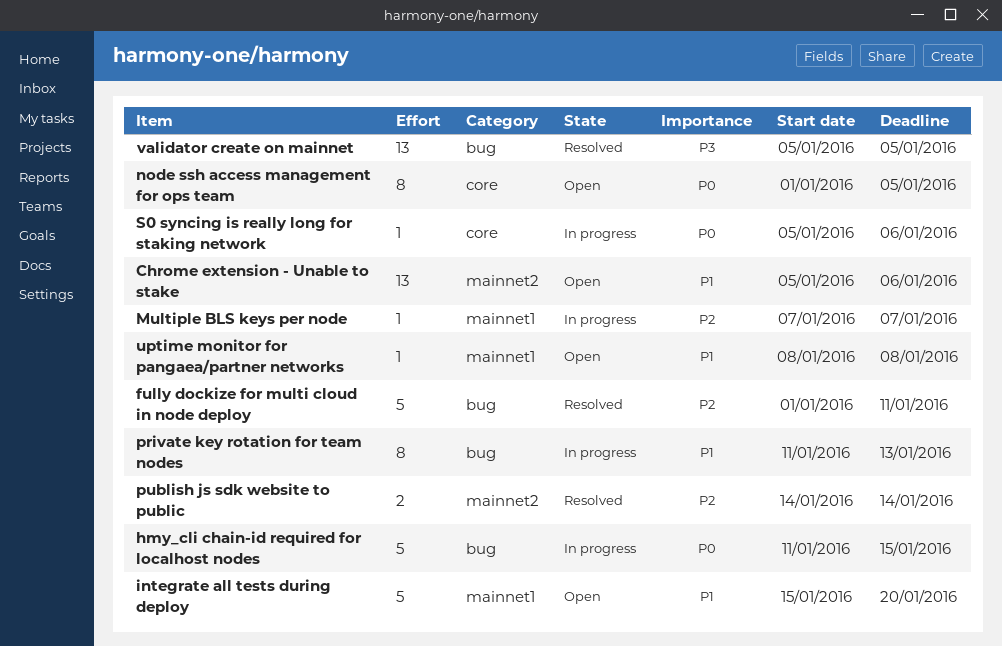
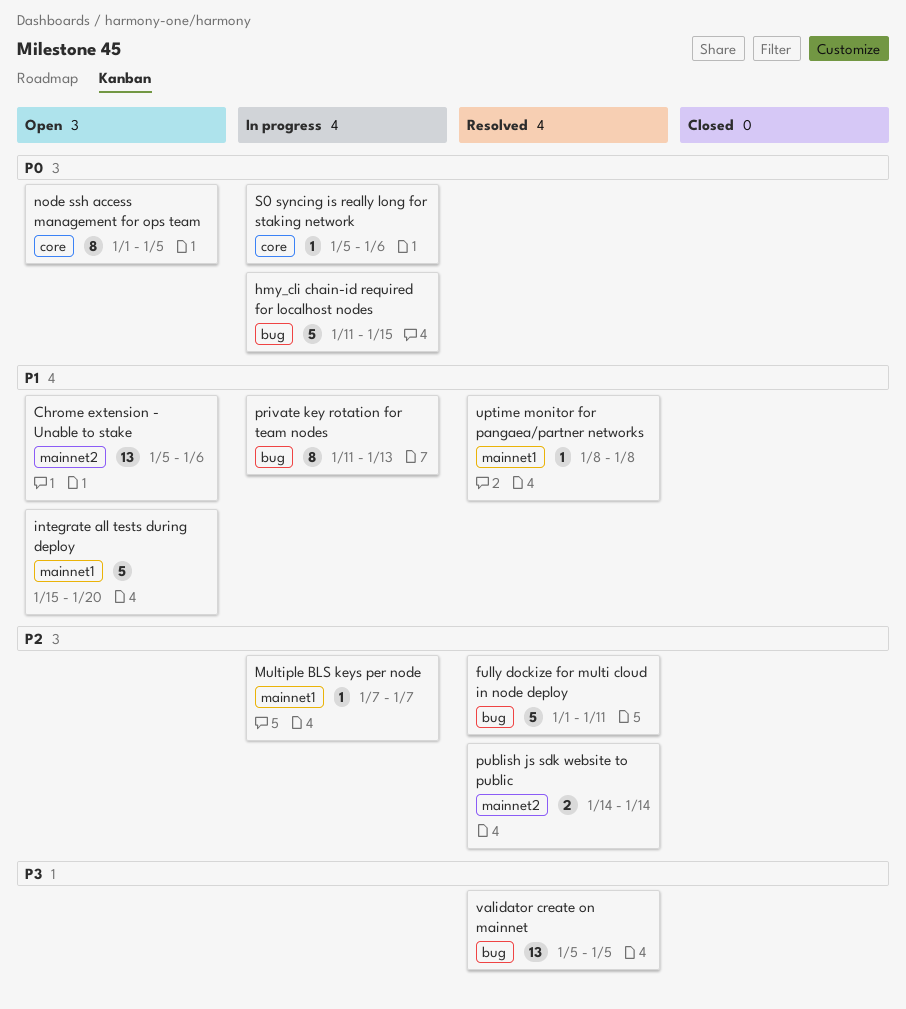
uptime monitor for pangaea/partner networks, status: Open -> Resolved

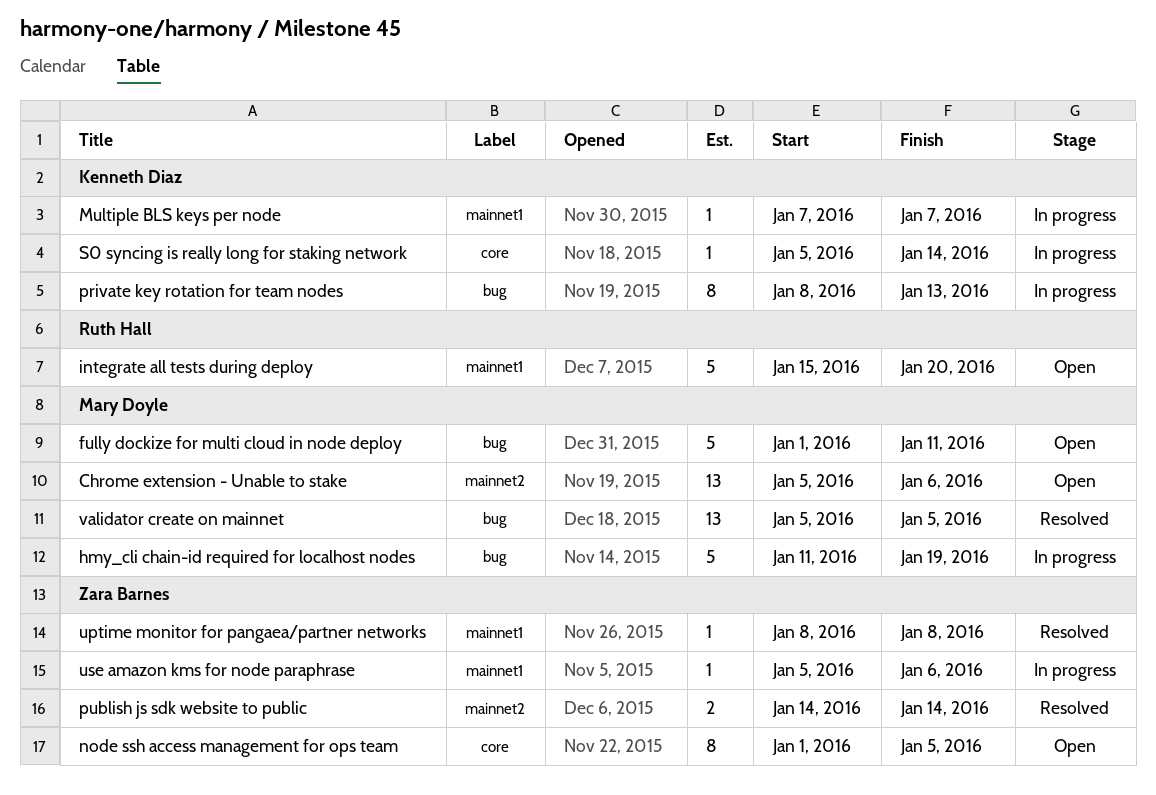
fully dockize for multi cloud in node deploy, status: Resolved -> Open
hmy_cli chain-id required for localhost nodes, due: Jan 15 -> Jan 19
private key rotation for team nodes, start: Jan 11 -> Jan 8
S0 syncing is really long for staking network, due: Jan 6 -> Jan 14
use amazon kms for node paraphrase: none -> present

